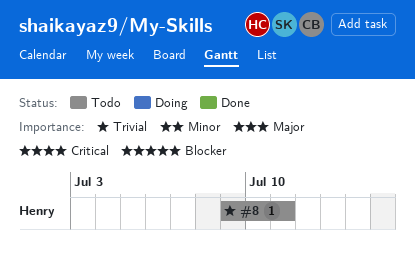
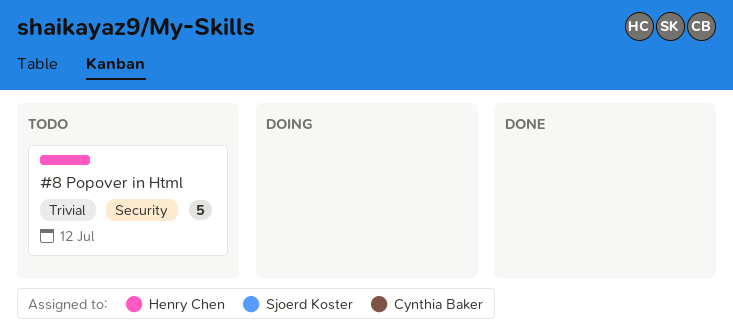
#8, estimate: 1 -> 5
#8, due: Jul 11 -> Jul 12

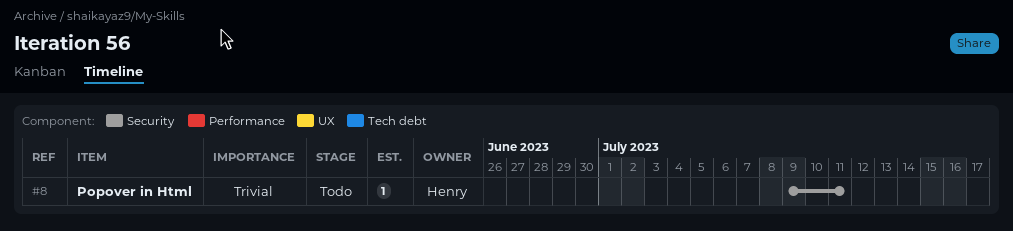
#8, estimate: 5 -> 1
#8, due: Jul 12 -> Jul 11

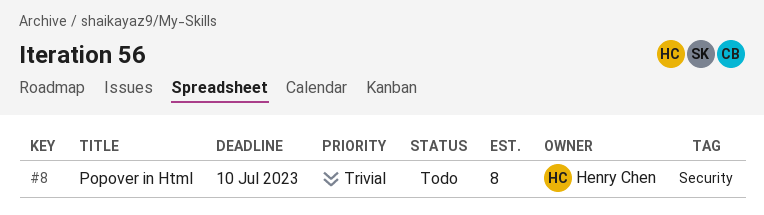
#8, estimate: 1 -> 8
#8, due: Jul 11 -> Jul 10

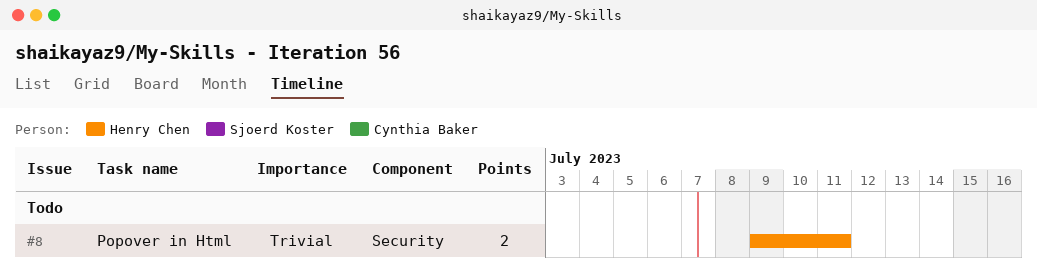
#8, estimate: 8 -> 2
#8, due: Jul 10 -> Jul 11

